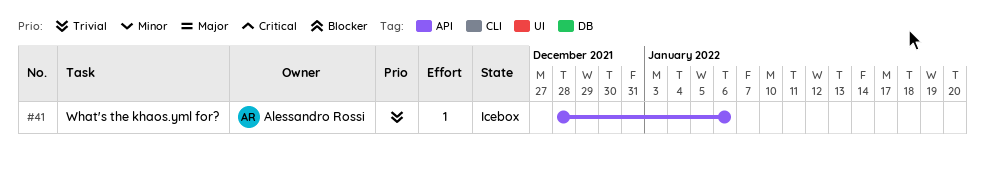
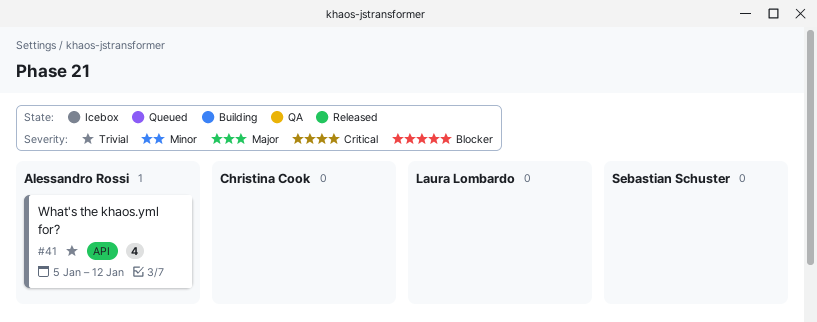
#41, estimate: 1 -> 4
#41, start: Dec 28 -> Jan 5
#41, due: Jan 6 -> Jan 12

